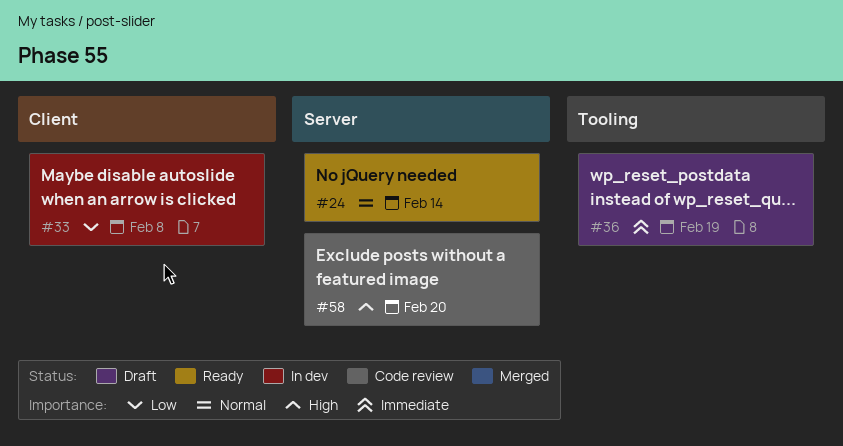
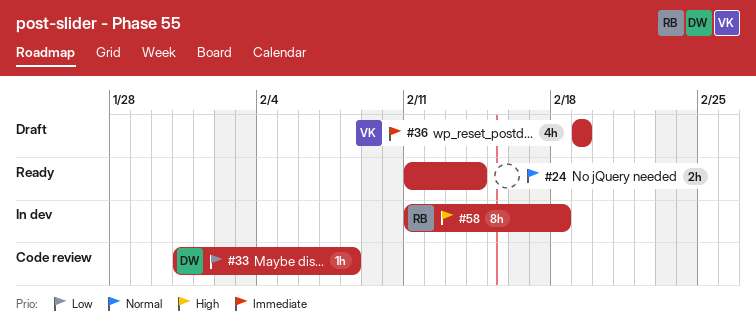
#33, status: In dev -> Code review
#58, status: Code review -> In dev
#58, due: Feb 20 -> Feb 18

